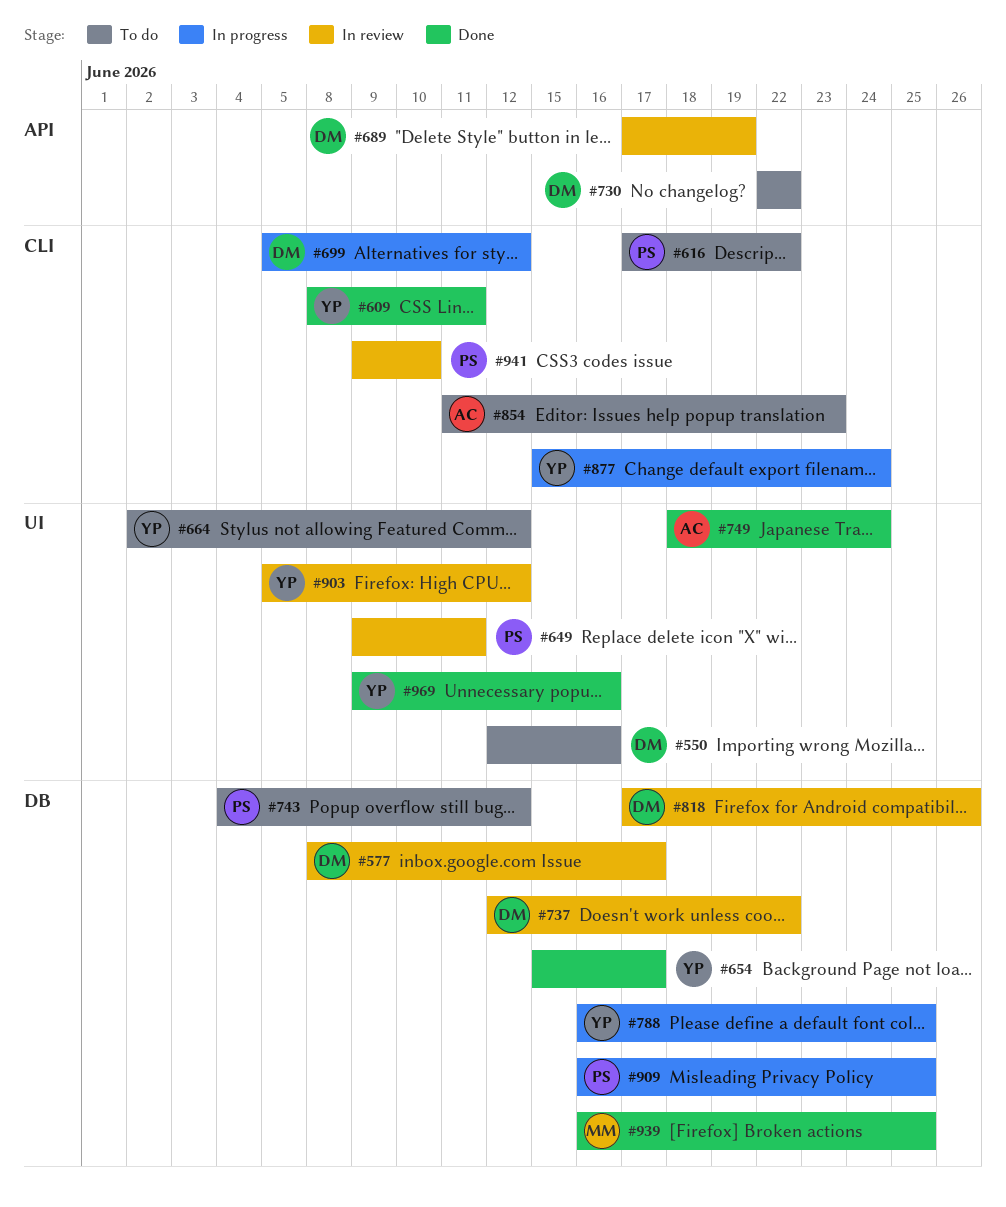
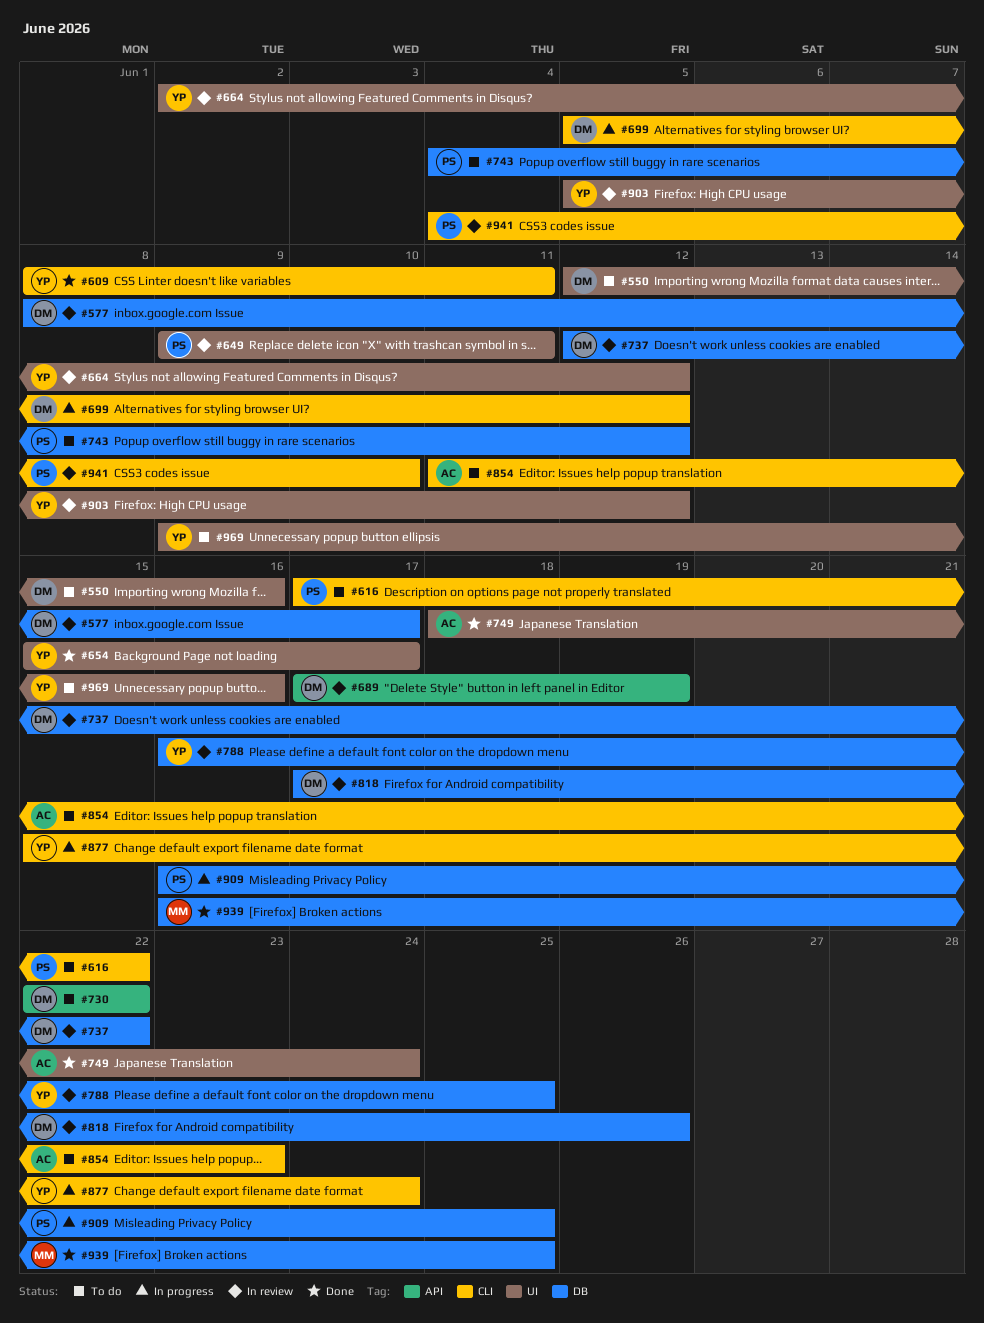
#654, label: DB -> UI
#664, status: To do -> In review
#788, status: In progress -> In review
#941, start: Jun 9 -> Jun 4
#969, status: Done -> To do

